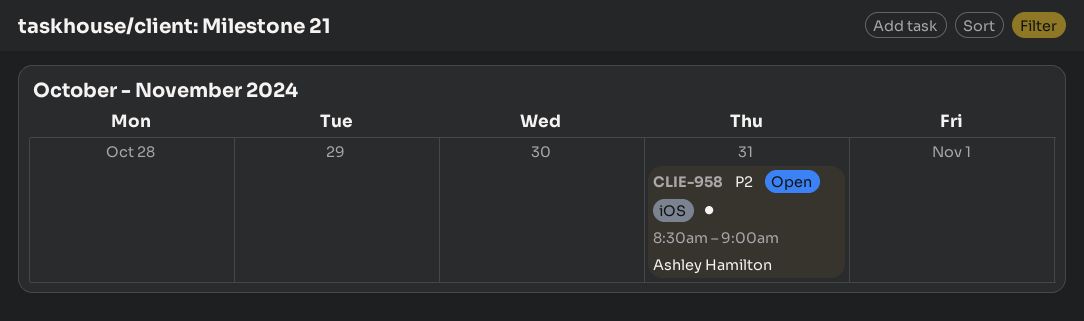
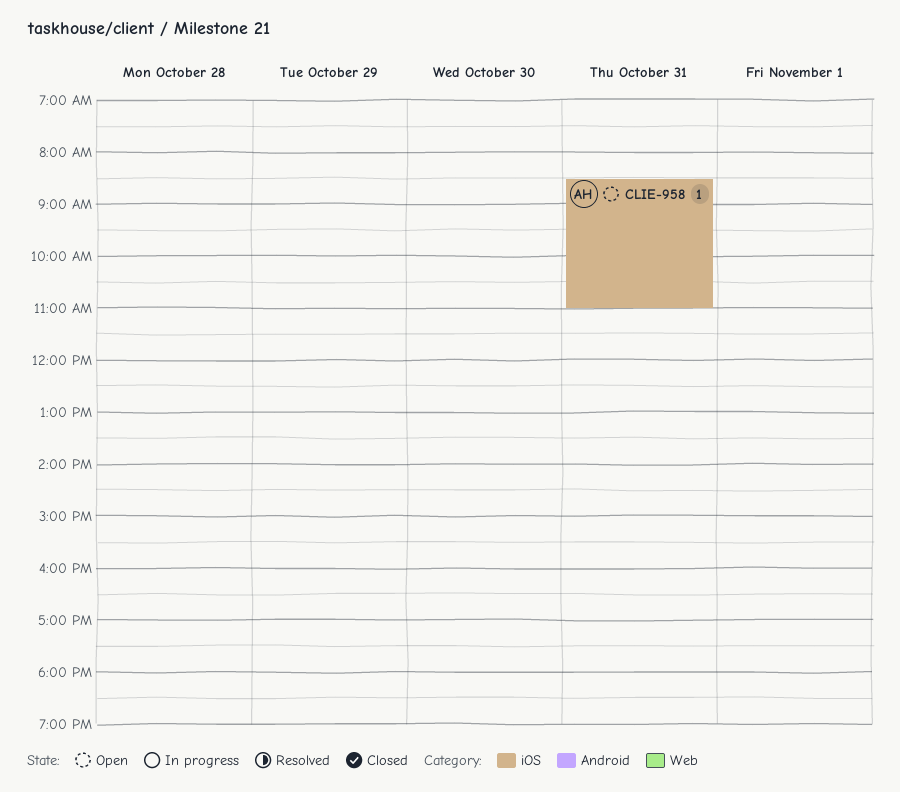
CLIE-958, ends: 09:00 -> 11:00

